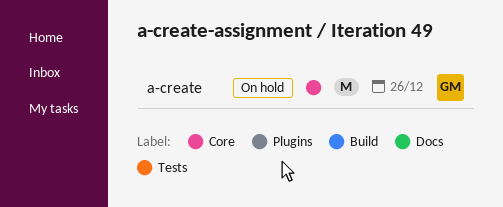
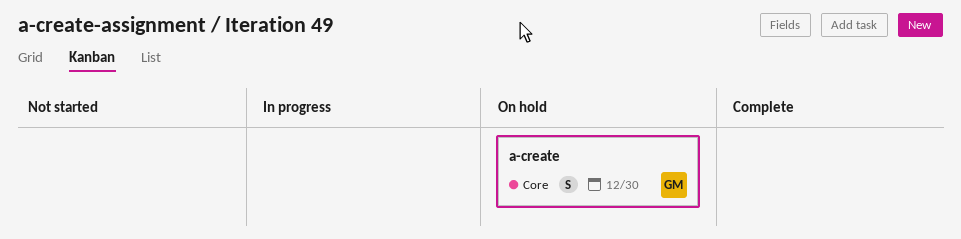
a-create, estimate: M -> S
a-create, due: Dec 26 -> Dec 30

